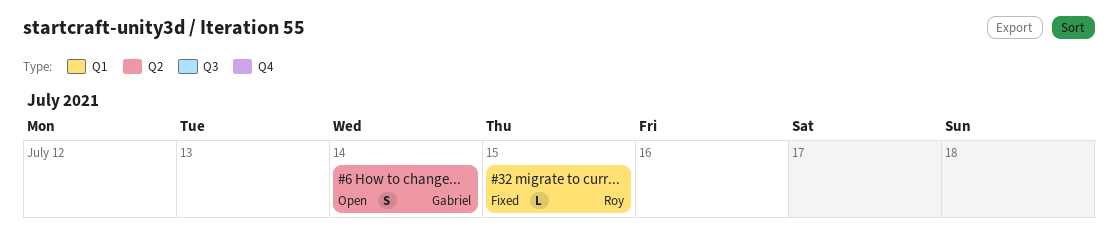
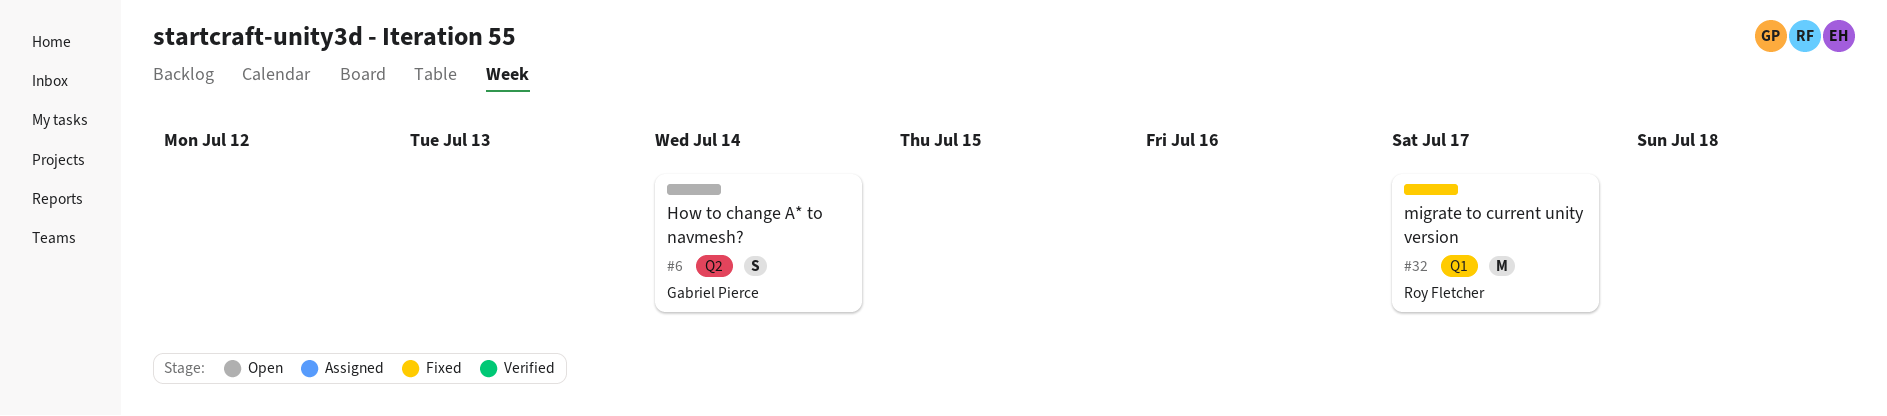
#32, estimate: L -> M
#32, due: Jul 15 -> Jul 17

